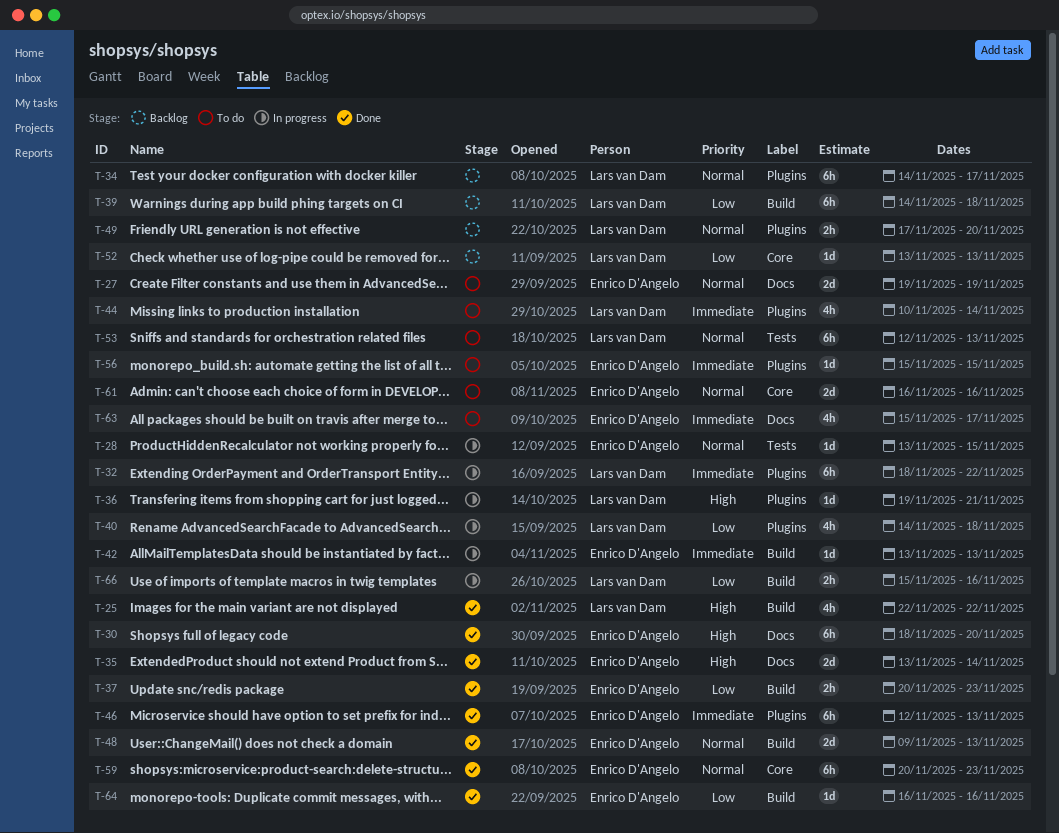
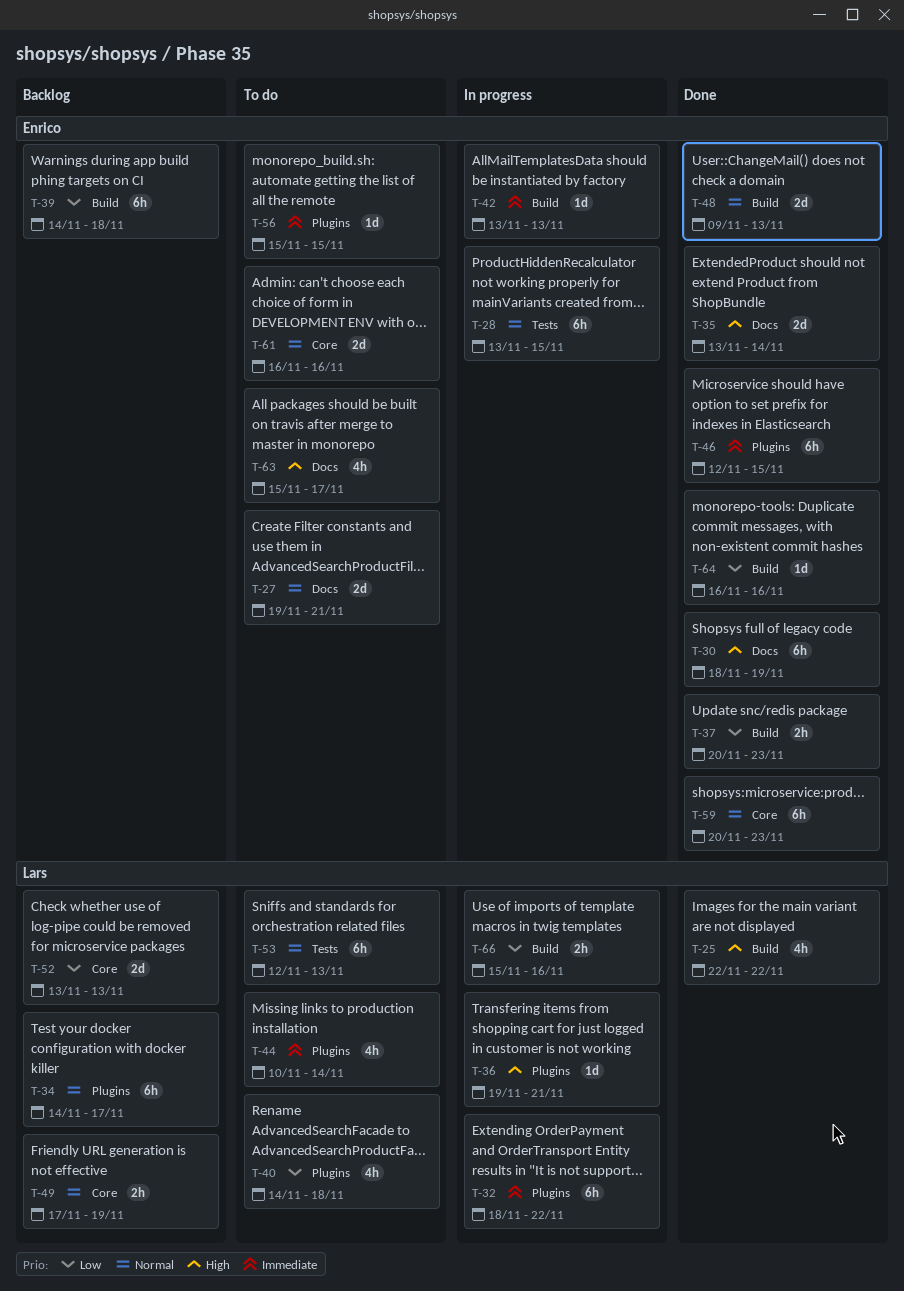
T-27, due: Nov 19 -> Nov 21
T-28, estimate: 1d -> 6h
T-30, due: Nov 20 -> Nov 19
T-39, owner: Lars van Dam -> Enrico D'Angelo
T-40, status: In progress -> To do
T-46, due: Nov 13 -> Nov 15
T-49, label: Plugins -> Core
T-49, due: Nov 20 -> Nov 19
T-52, estimate: 1d -> 2d
T-63, priority: Immediate -> High

